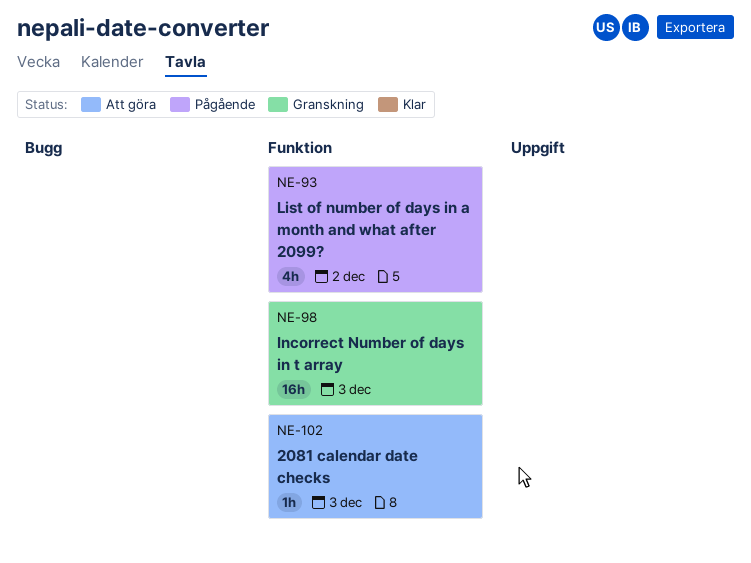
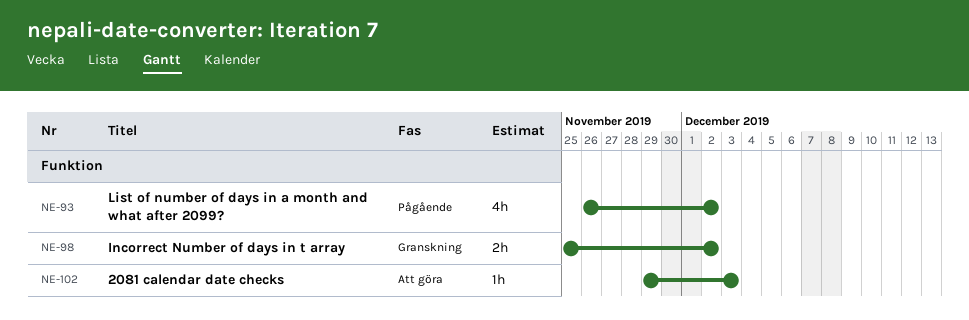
NE-98, estimate: 16h -> 2h
NE-98, due: Dec 3 -> Dec 2

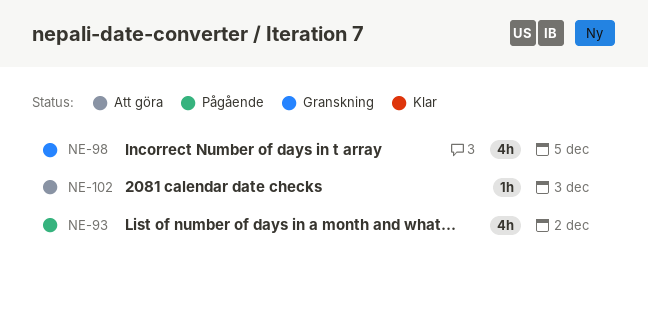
NE-98, estimate: 2h -> 4h
NE-98, due: Dec 2 -> Dec 5

